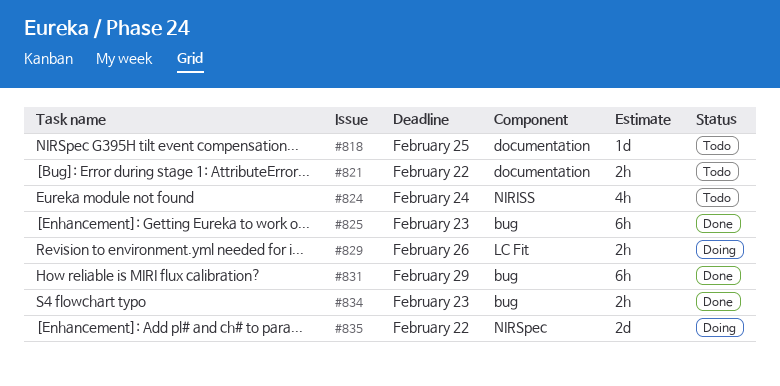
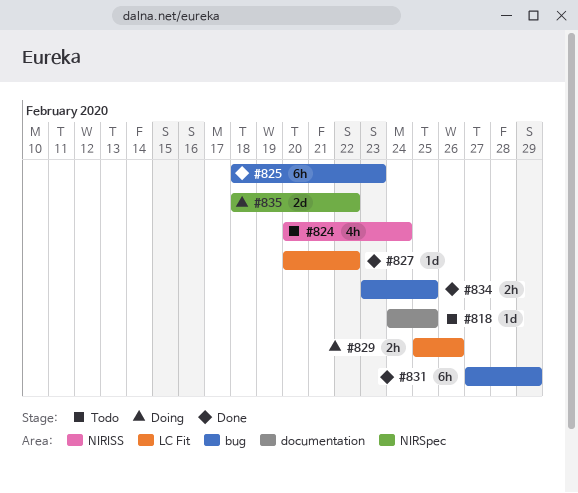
#821: present -> none
#827: none -> present
#834, due: Feb 23 -> Feb 25

